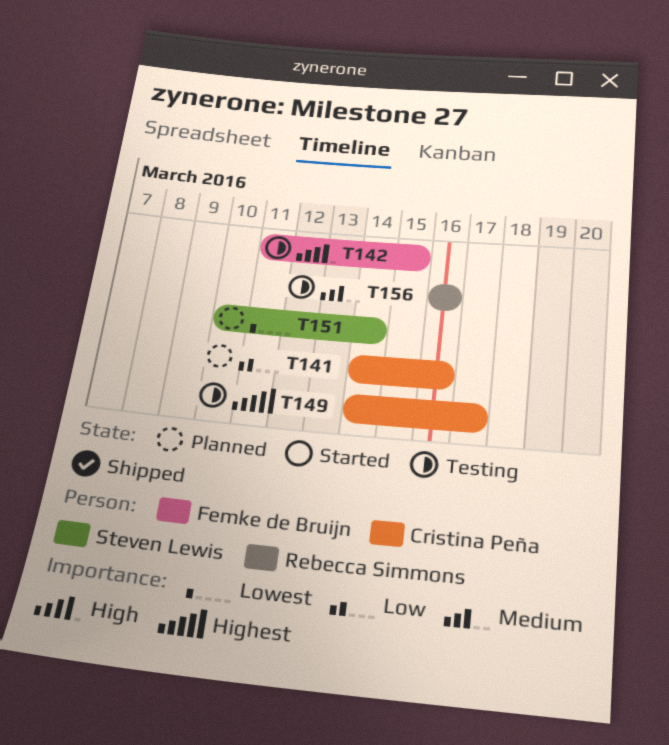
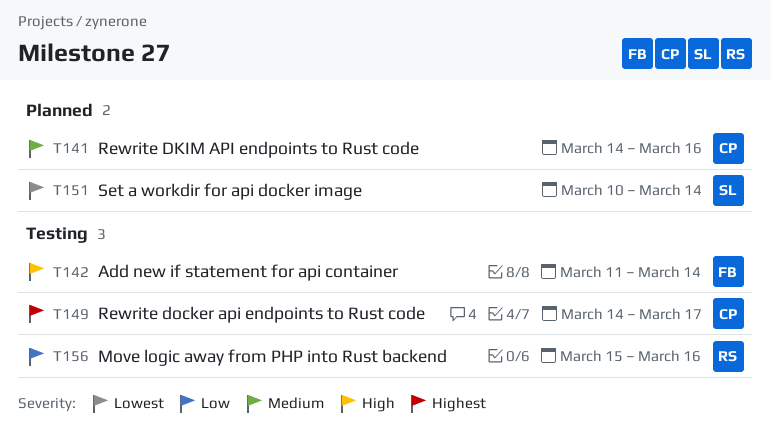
T141, priority: Low -> Medium
T142, due: Mar 15 -> Mar 14
T156, priority: Medium -> Low
T156, start: Mar 16 -> Mar 15

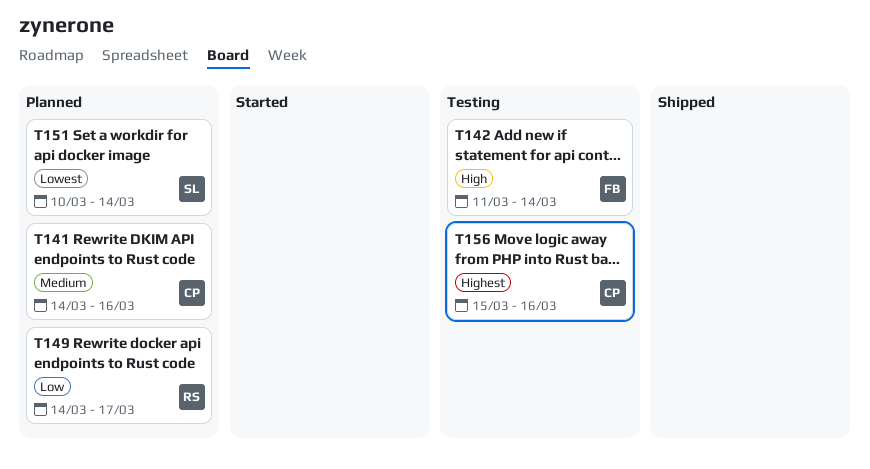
T149, status: Testing -> Planned
T149, owner: CP -> RS
T149, priority: Highest -> Low
T156, owner: RS -> CP
T156, priority: Low -> Highest

